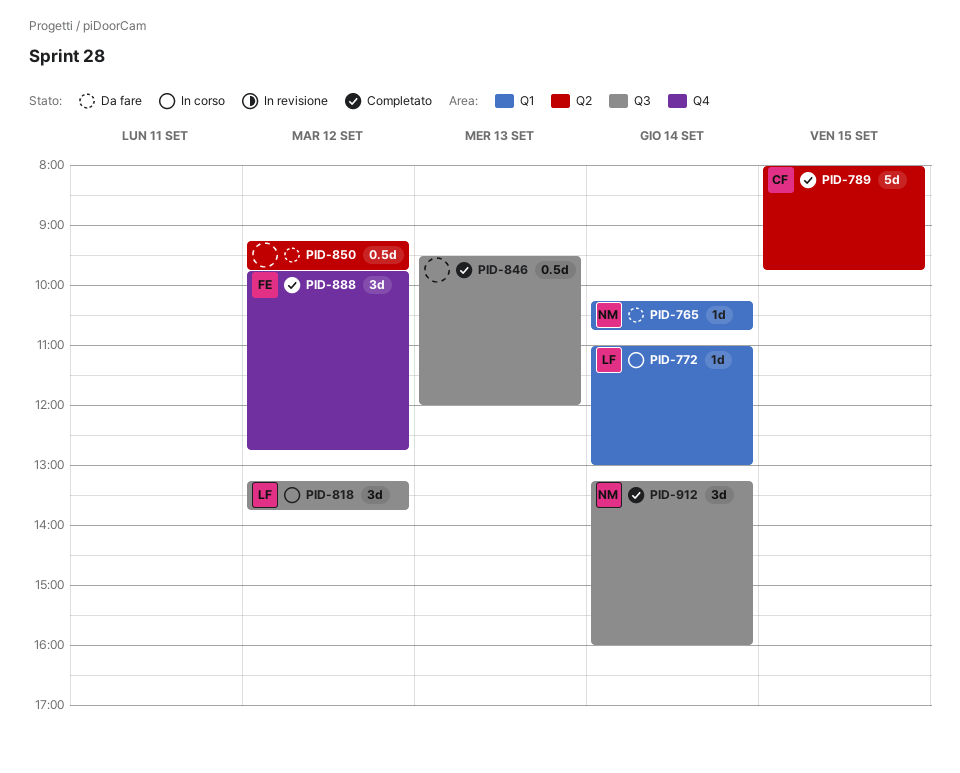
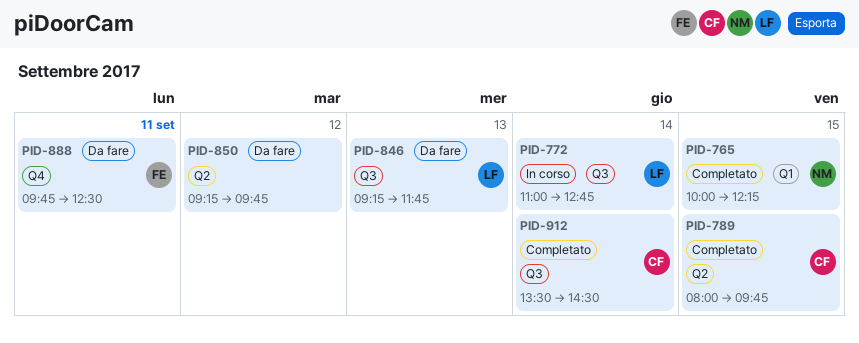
PID-765, status: Da fare -> Completato
PID-765, day: Sep 14 -> Sep 15
PID-765, begins: 10:15 -> 10:00
PID-765, ends: 10:45 -> 12:15
PID-772, label: Q1 -> Q3
PID-772, ends: 13:00 -> 12:45
PID-818: present -> none
PID-846, status: Completato -> Da fare
PID-846, owner: none -> LF
PID-846, begins: 09:30 -> 09:15
PID-846, ends: 12:00 -> 11:45
PID-888, status: Completato -> Da fare
PID-888, day: Sep 12 -> Sep 11
PID-888, ends: 12:45 -> 12:30
PID-912, owner: NM -> CF
PID-912, begins: 13:15 -> 13:30
PID-912, ends: 16:00 -> 14:30

